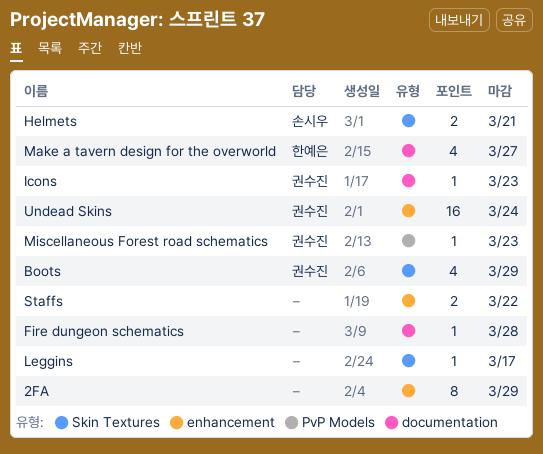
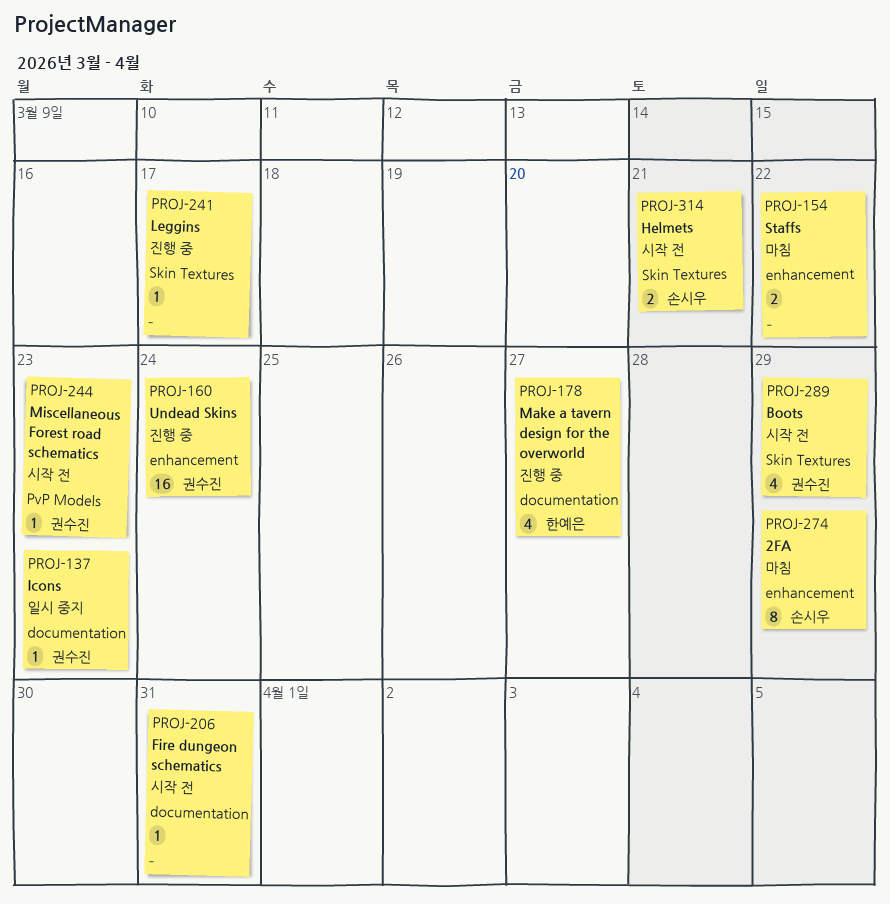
2FA, owner: none -> 손시우
Fire dungeon schematics, due: Mar 28 -> Mar 31

